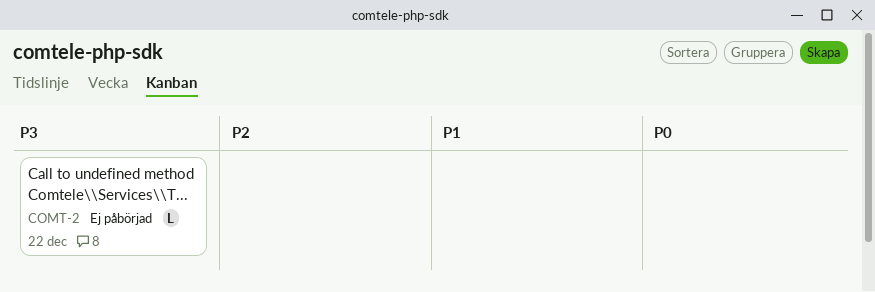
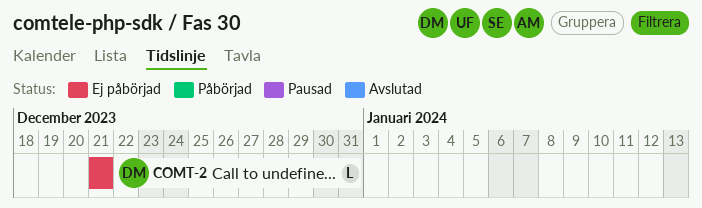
COMT-2, due: Dec 22 -> Dec 21

